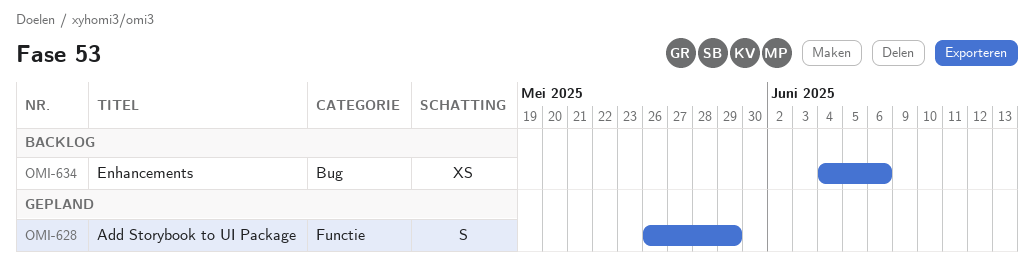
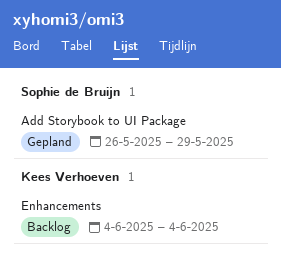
Enhancements, due: Jun 6 -> Jun 4

